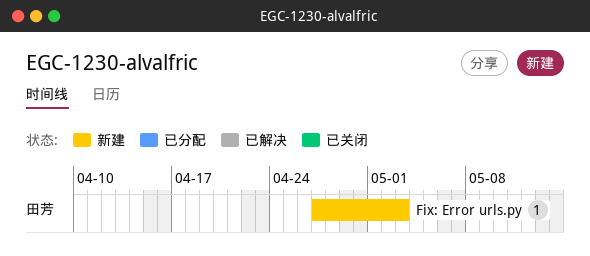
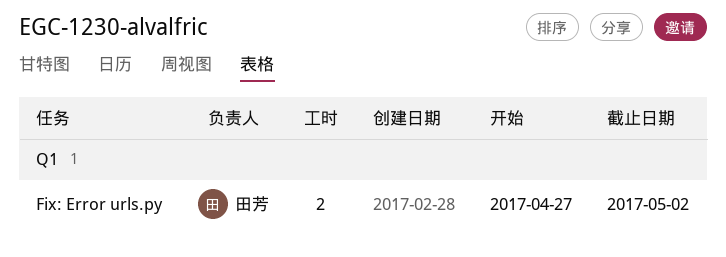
Fix: Error urls.py, estimate: 1 -> 2
Fix: Error urls.py, due: May 3 -> May 2

